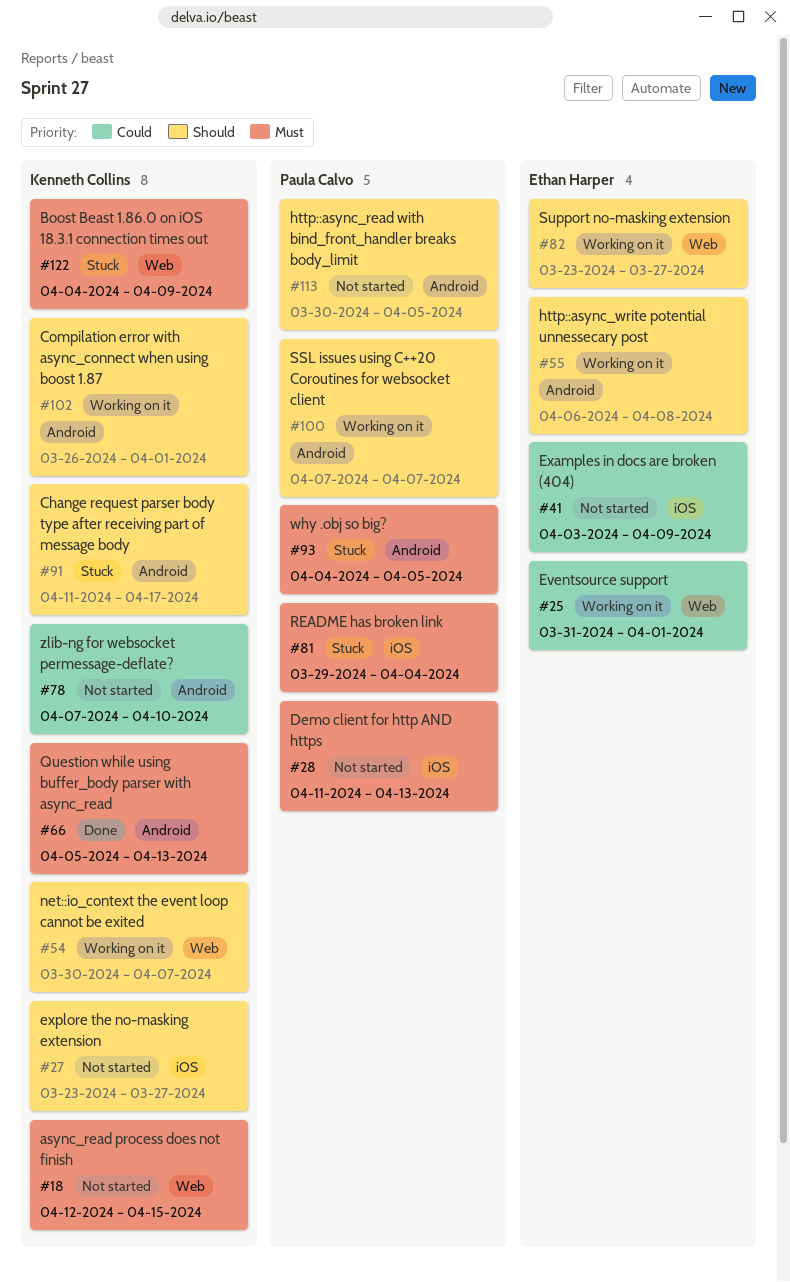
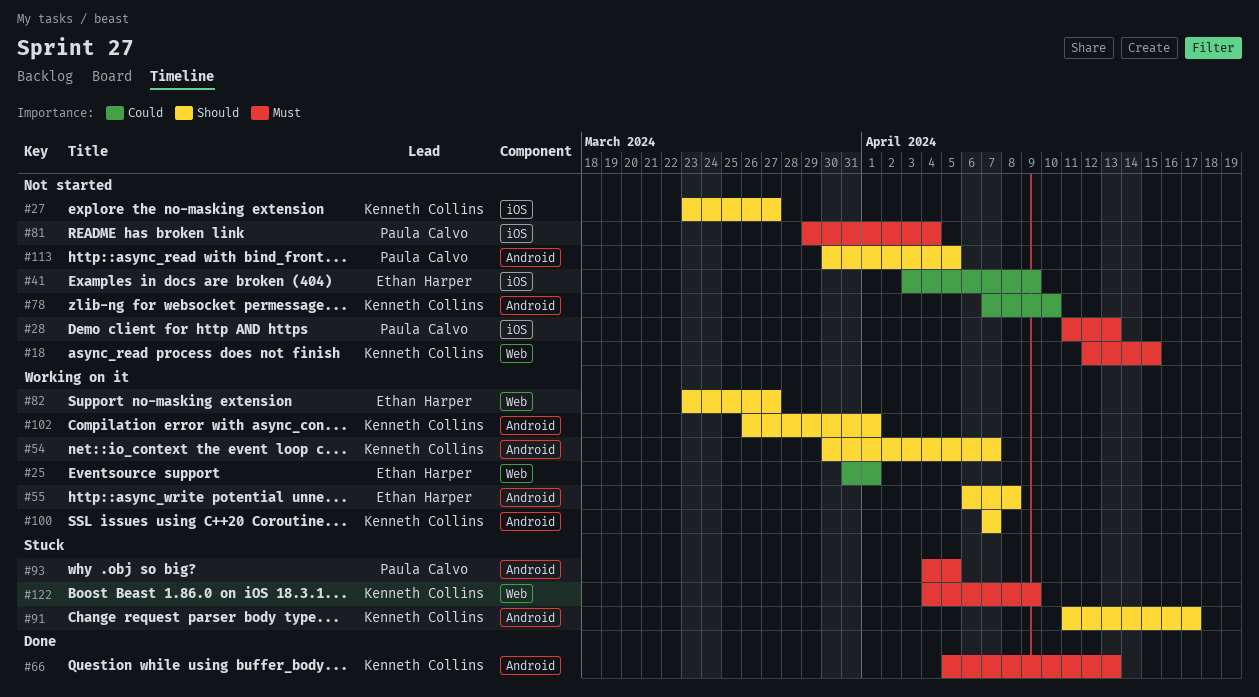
#54, label: Web -> Android
#81, status: Stuck -> Not started
#100, owner: Paula Calvo -> Kenneth Collins

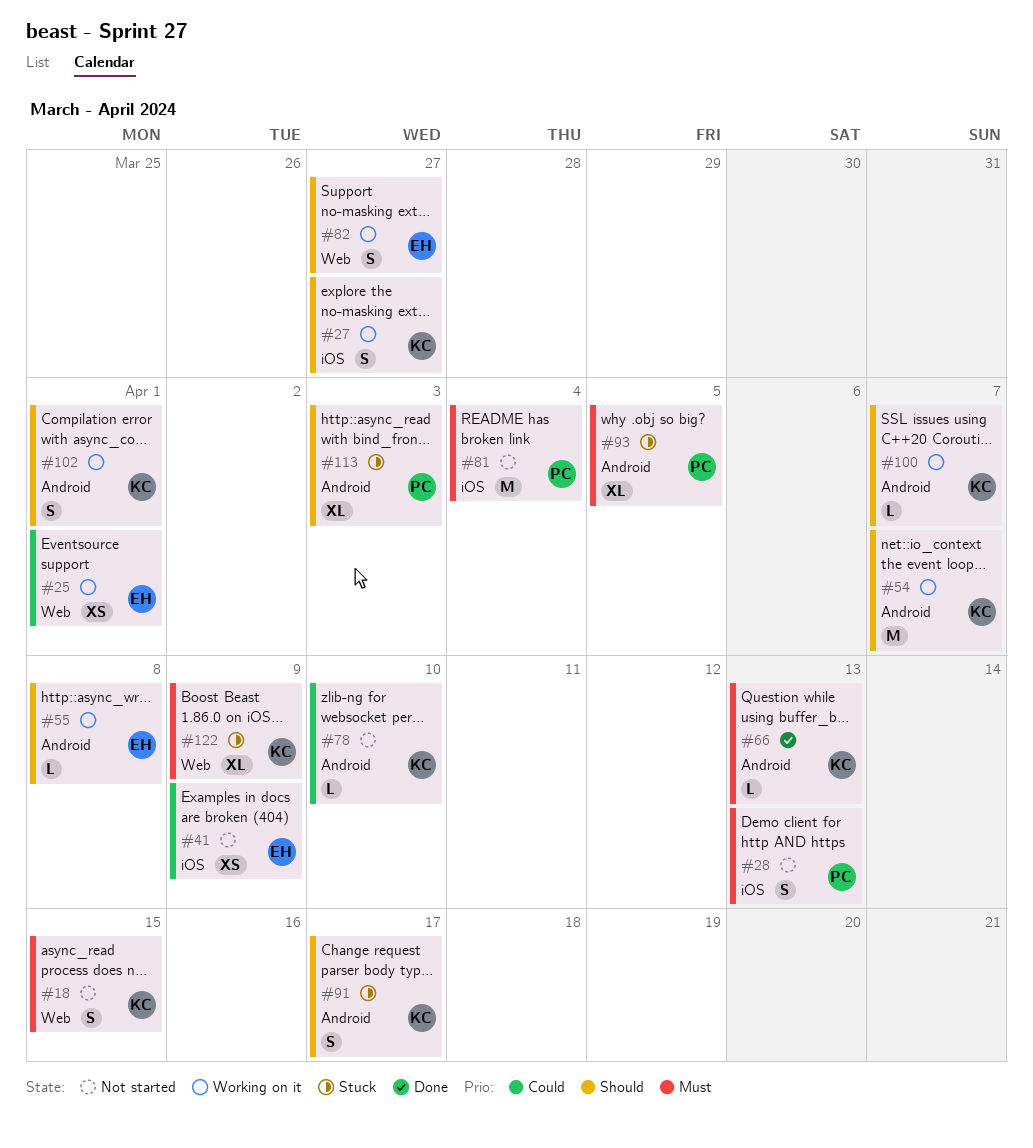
#27, status: Not started -> Working on it
#113, status: Not started -> Stuck
#113, due: Apr 5 -> Apr 3

